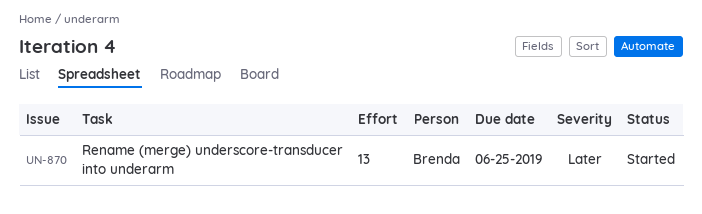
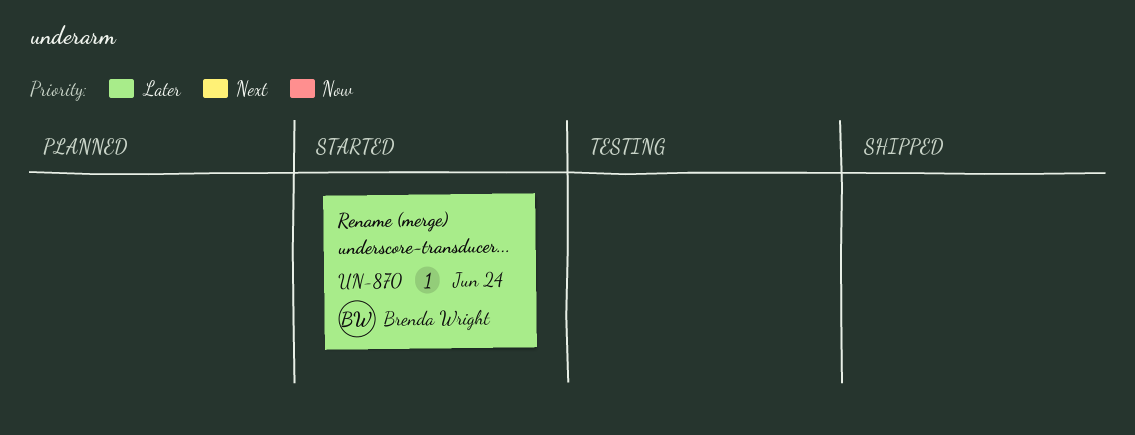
UN-870, estimate: 13 -> 1
UN-870, due: Jun 25 -> Jun 24

